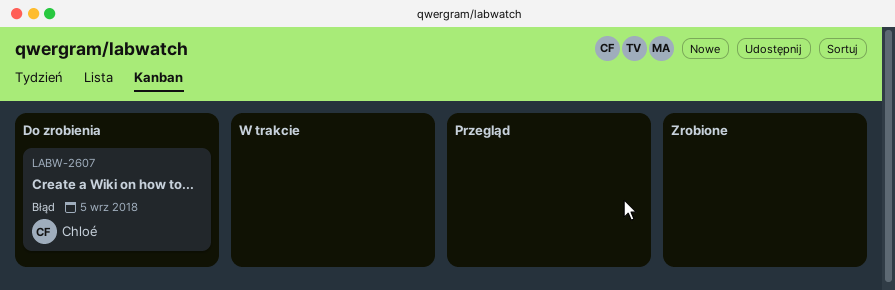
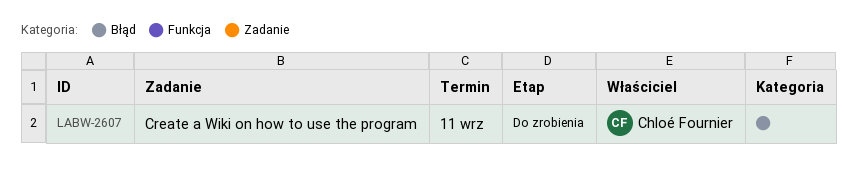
LABW-2607, due: Sep 5 -> Sep 11

